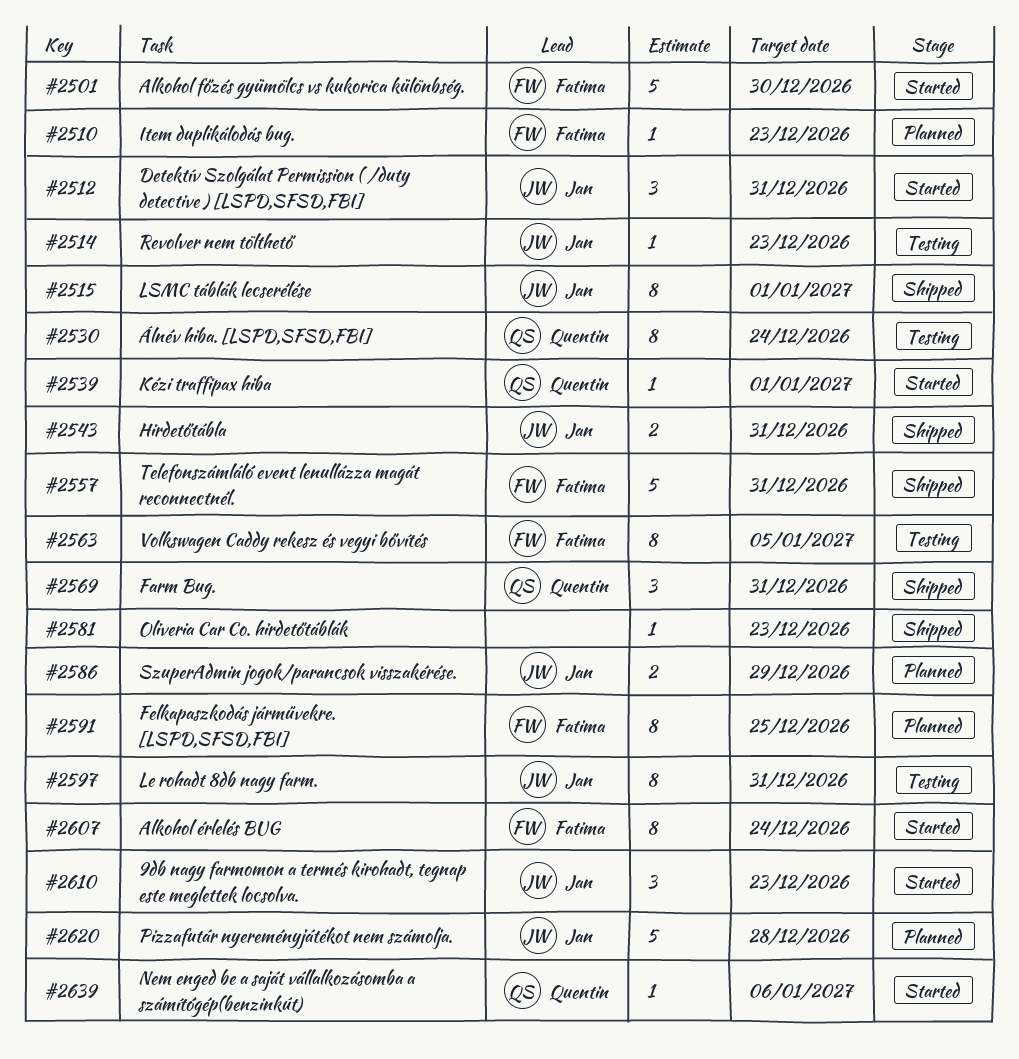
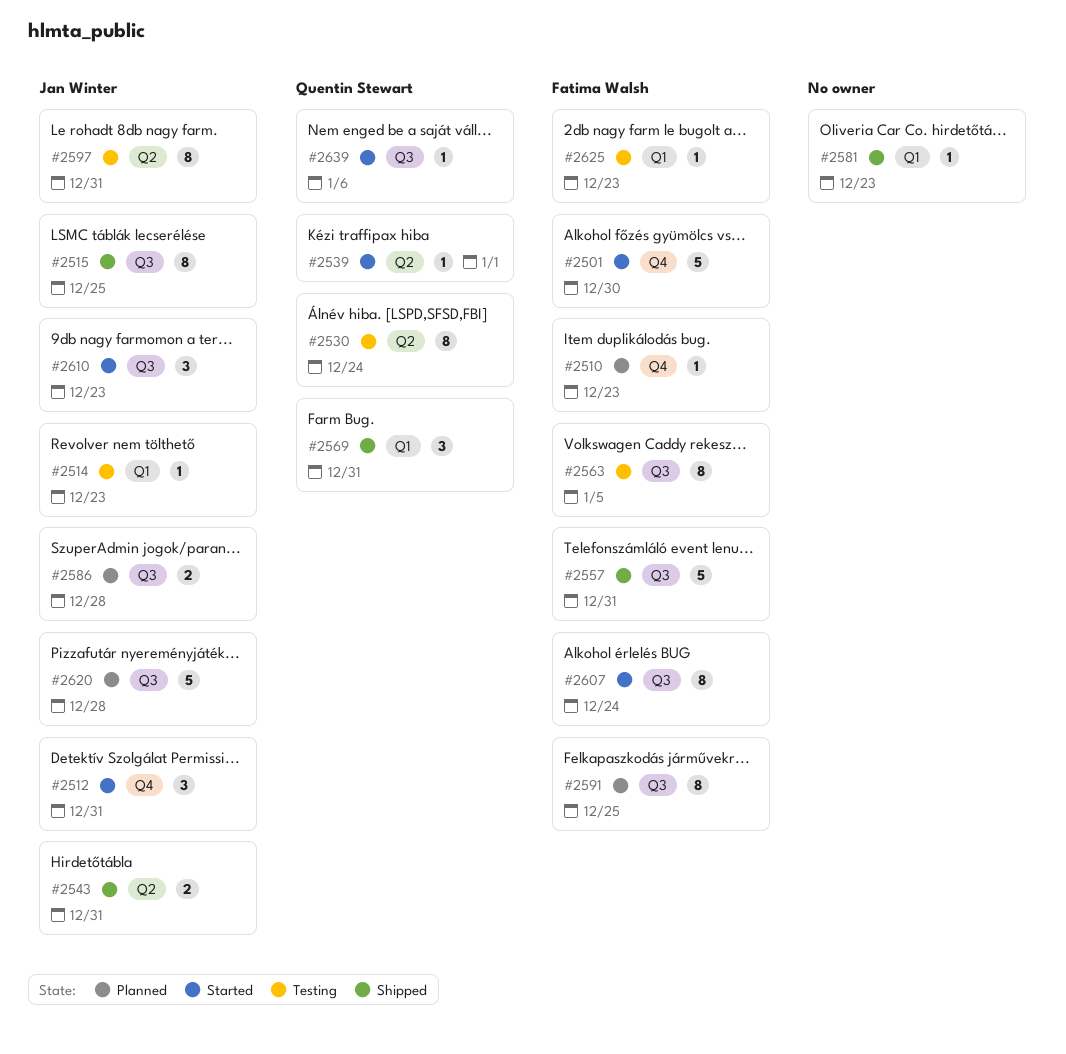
#2515, due: Jan 1 -> Dec 25
#2586, due: Dec 29 -> Dec 28
#2625: none -> present

